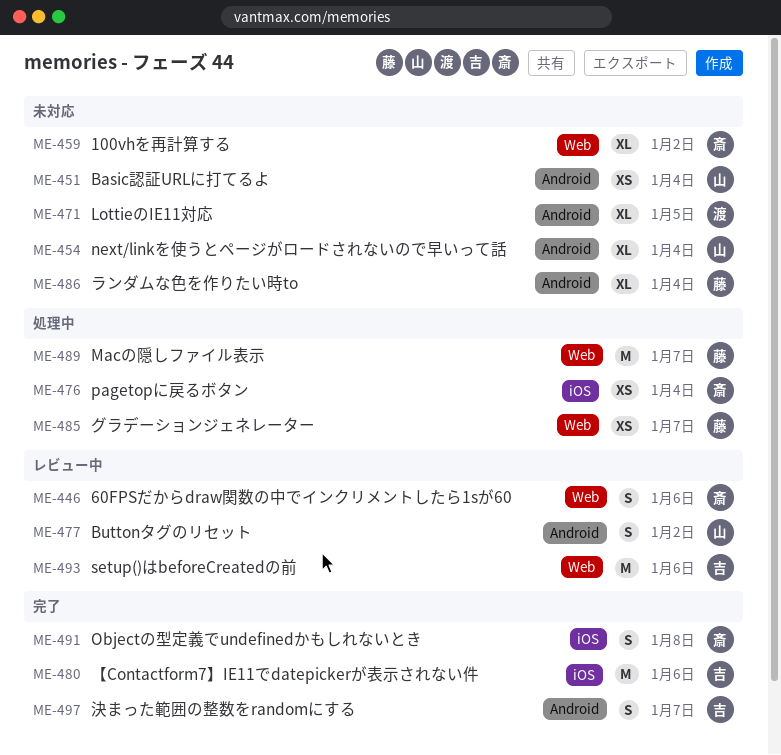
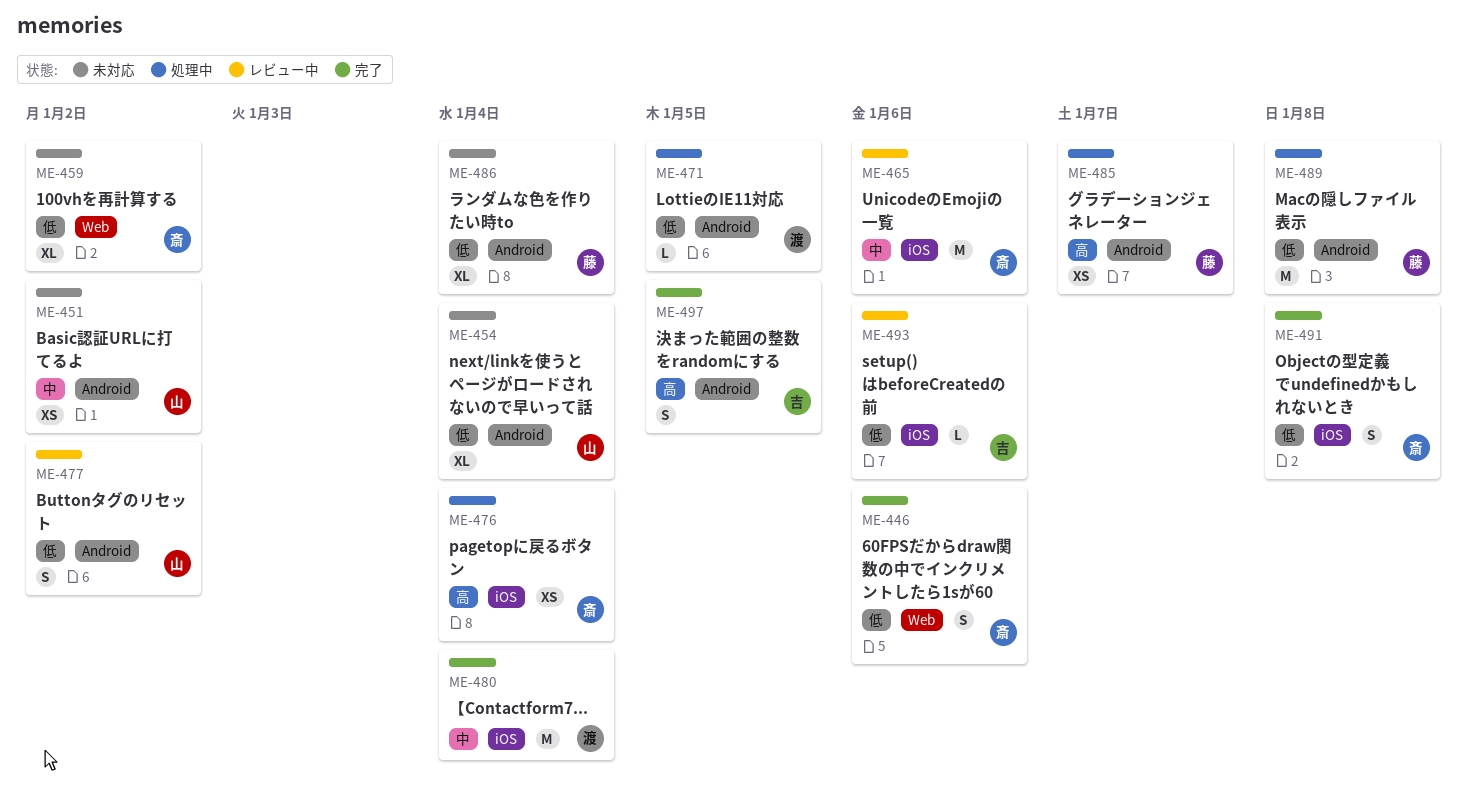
ME-446, status: レビュー中 -> 完了
ME-451, due: Jan 4 -> Jan 2
ME-465: none -> present
ME-471, status: 未対応 -> 処理中
ME-471, estimate: XL -> L
ME-480, owner: 吉 -> 渡
ME-480, due: Jan 6 -> Jan 4
ME-485, label: Web -> Android
ME-489, label: Web -> Android
ME-489, due: Jan 7 -> Jan 8
ME-493, label: Web -> iOS
ME-493, estimate: M -> L
ME-497, due: Jan 7 -> Jan 5

